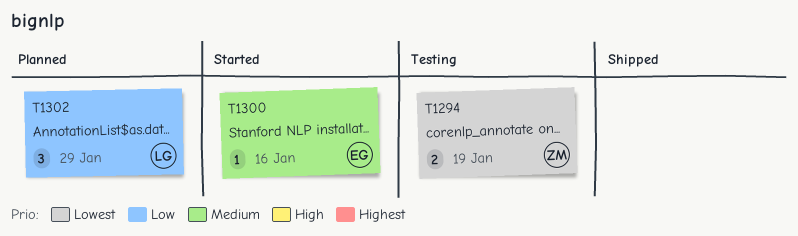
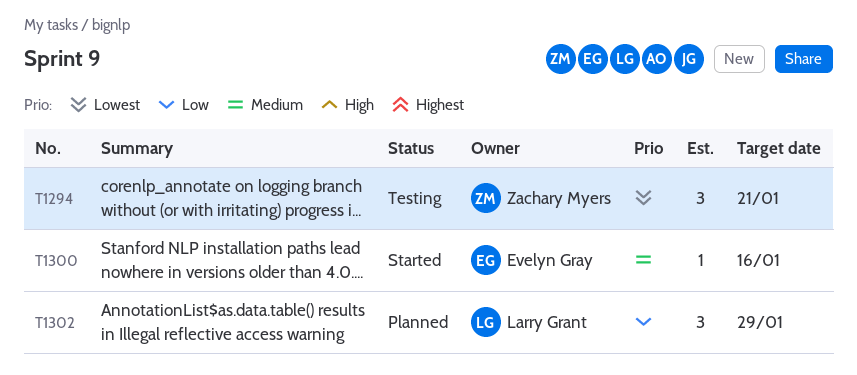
T1294, estimate: 2 -> 3
T1294, due: Jan 19 -> Jan 21

